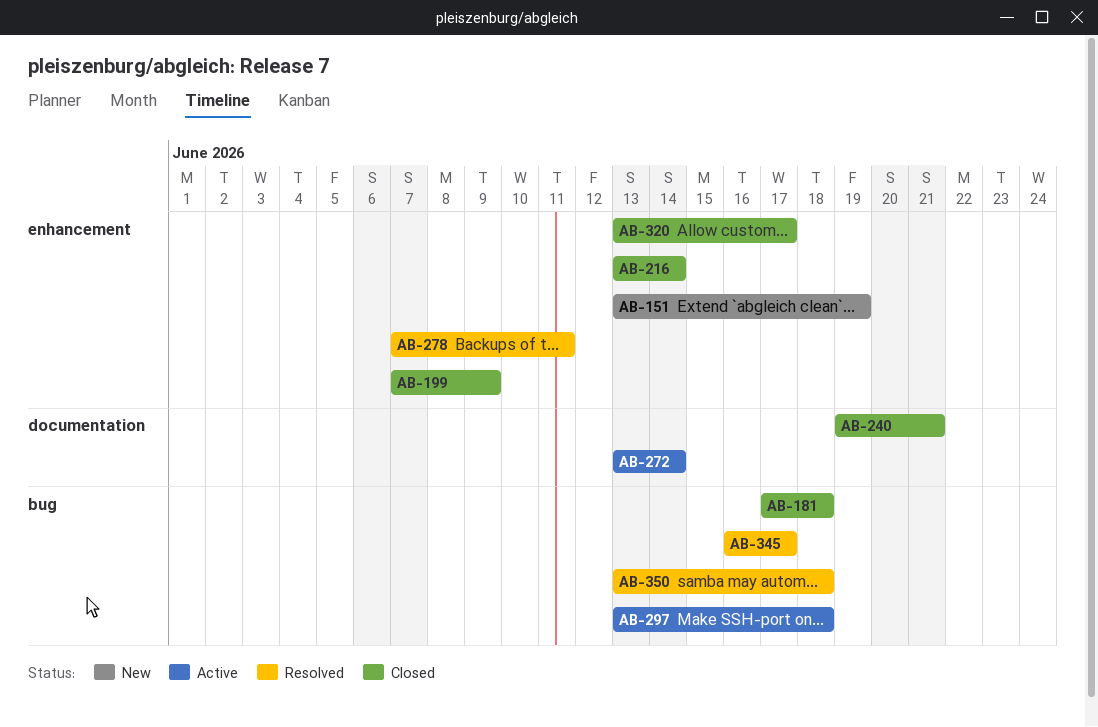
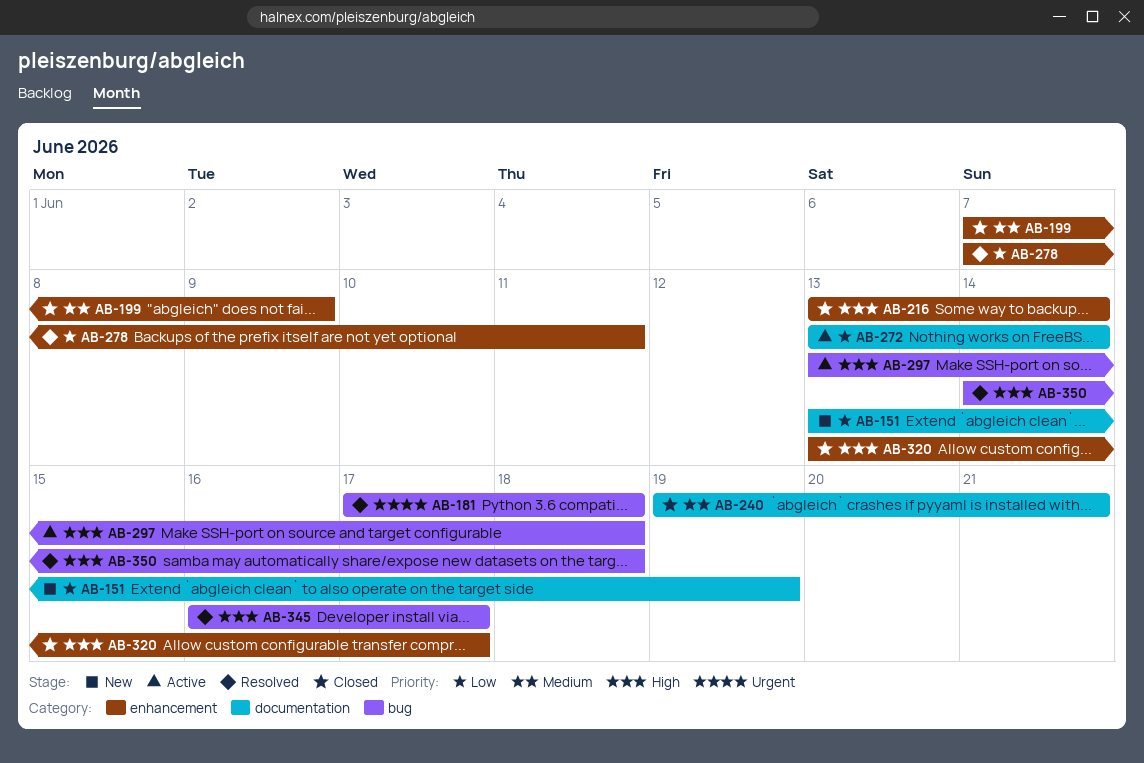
AB-151, label: enhancement -> documentation
AB-181, status: Closed -> Resolved
AB-350, start: Jun 13 -> Jun 14

